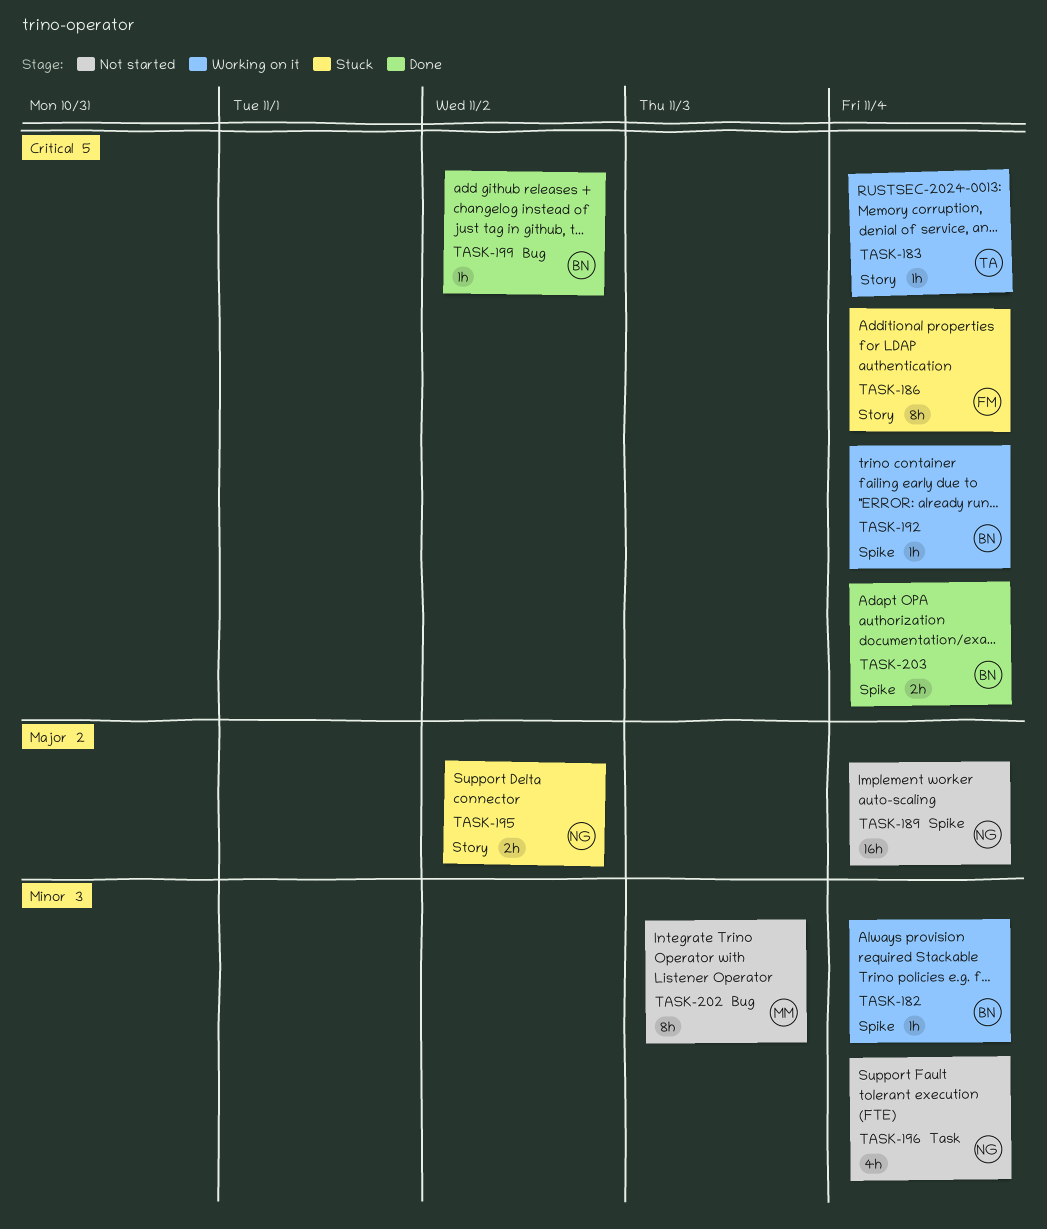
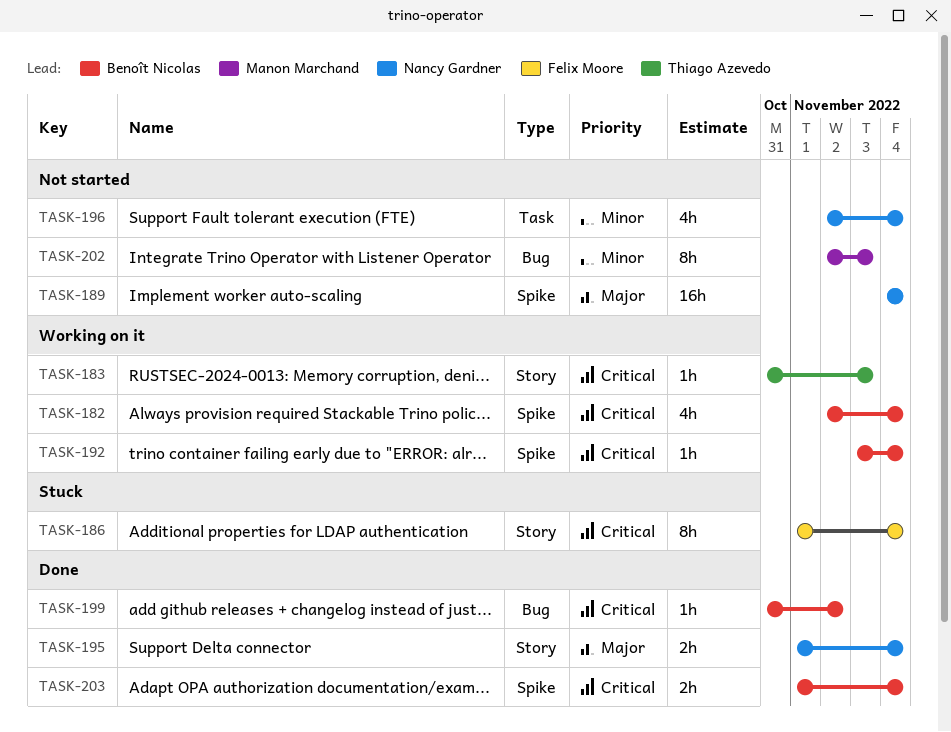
TASK-182, priority: Minor -> Critical
TASK-182, estimate: 1h -> 4h
TASK-183, due: Nov 4 -> Nov 3
TASK-195, status: Stuck -> Done
TASK-195, due: Nov 2 -> Nov 4

